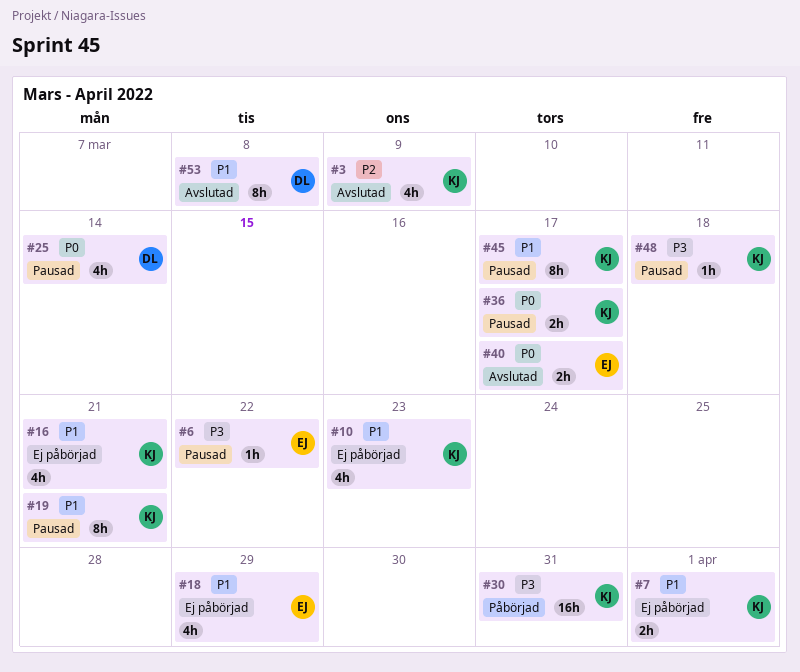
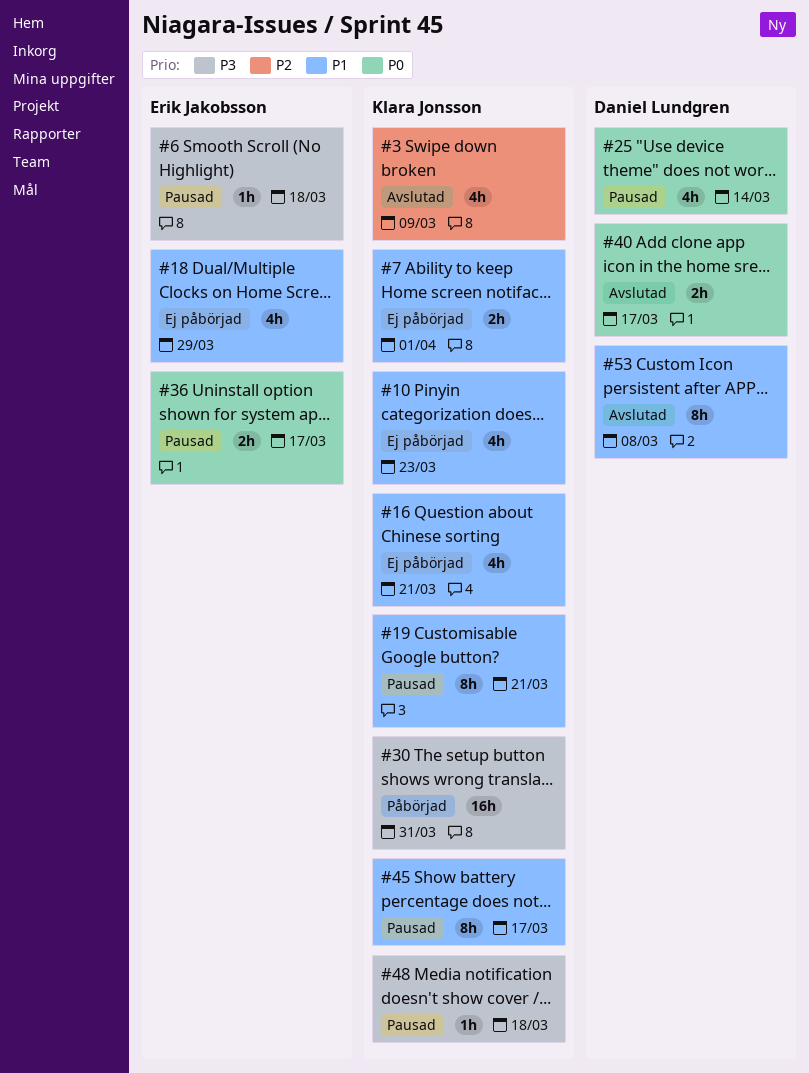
#6, due: Mar 22 -> Mar 18
#36, owner: Klara Jonsson -> Erik Jakobsson
#40, owner: Erik Jakobsson -> Daniel Lundgren

